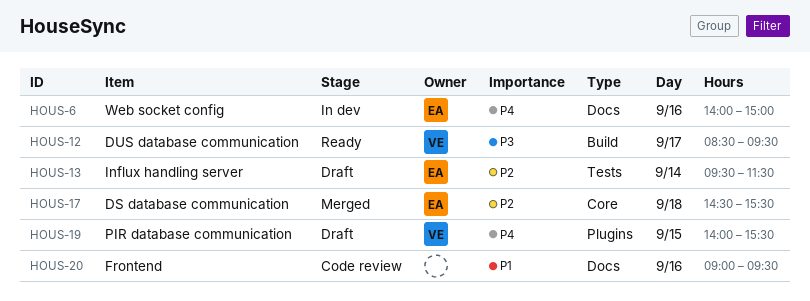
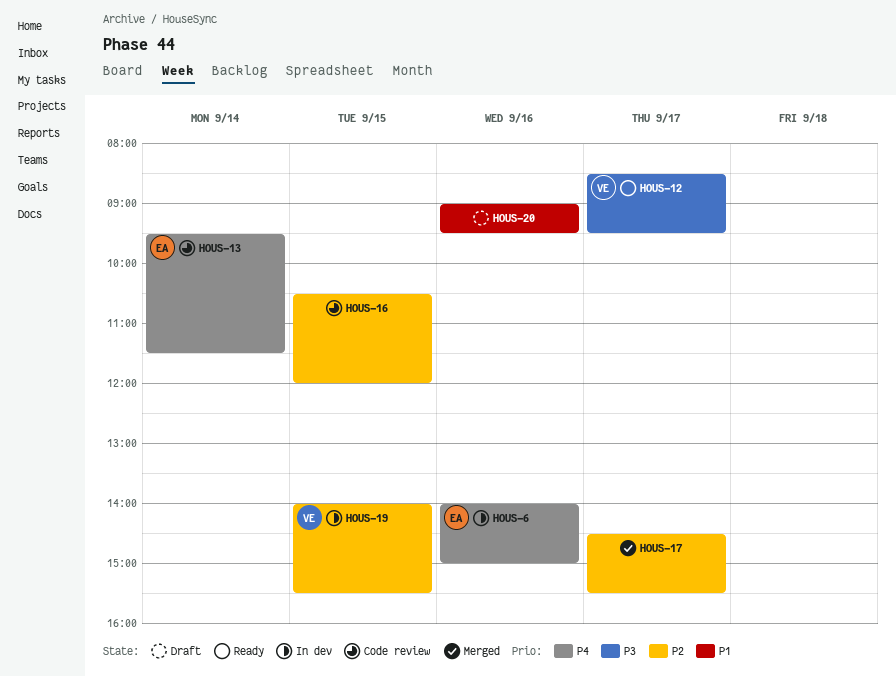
HOUS-13, status: Draft -> Code review
HOUS-13, priority: P2 -> P4
HOUS-16: none -> present
HOUS-17, owner: EA -> none
HOUS-17, day: Sep 18 -> Sep 17
HOUS-19, status: Draft -> In dev
HOUS-19, priority: P4 -> P2
HOUS-20, status: Code review -> Draft

